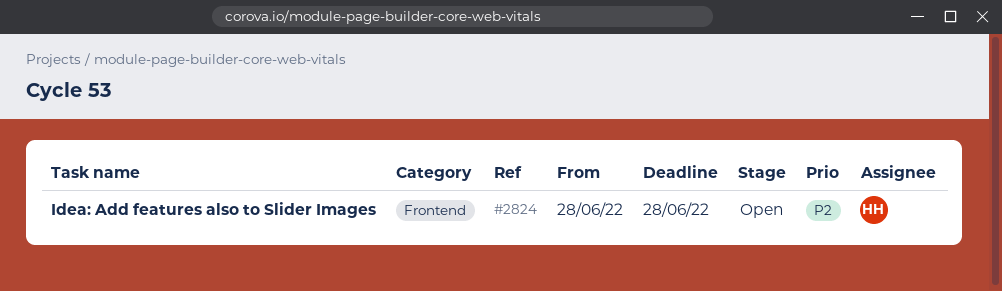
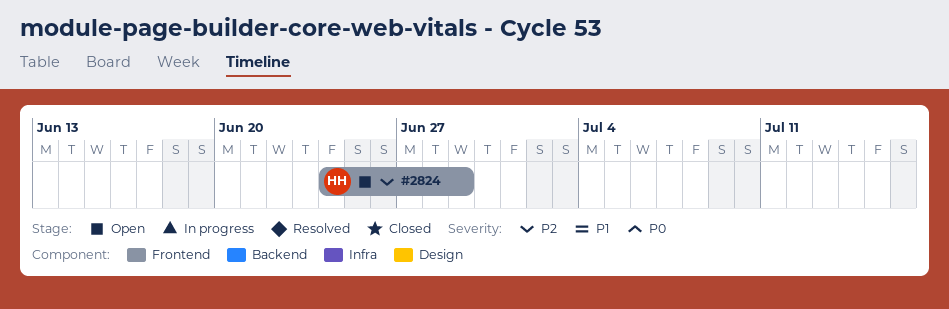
#2824, start: Jun 28 -> Jun 24
#2824, due: Jun 28 -> Jun 29

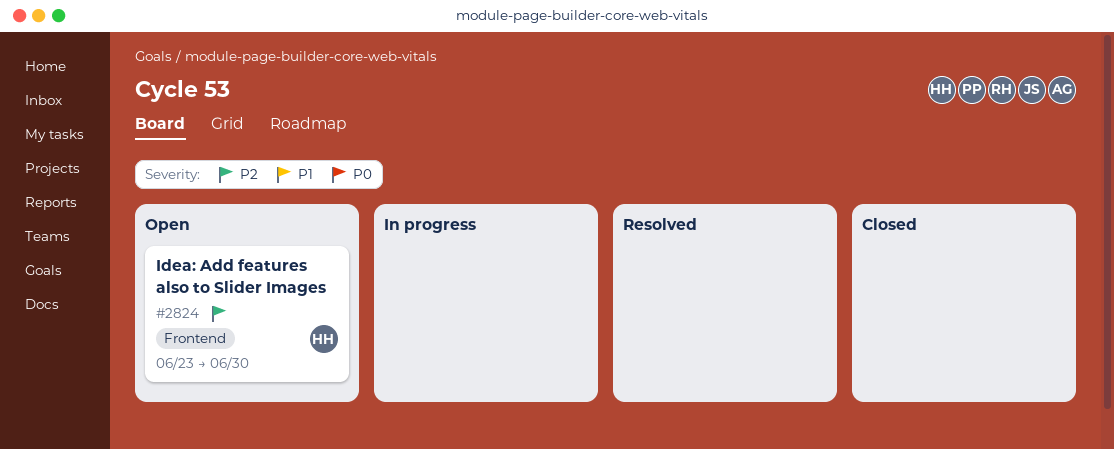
#2824, start: Jun 24 -> Jun 23
#2824, due: Jun 29 -> Jun 30

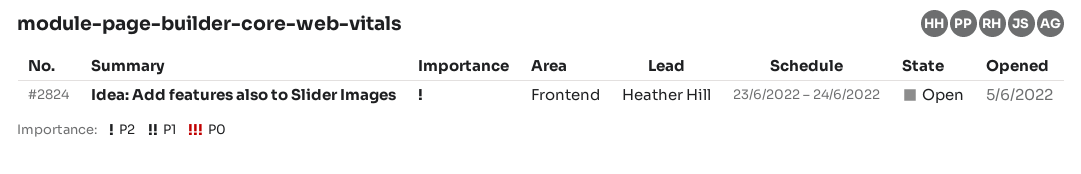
#2824, due: Jun 30 -> Jun 24

